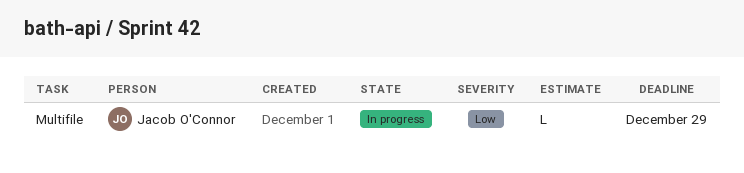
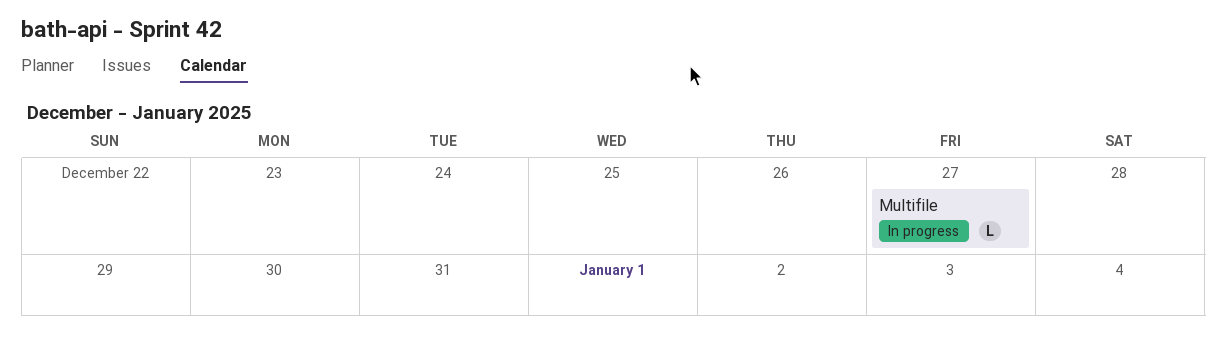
Multifile, due: Dec 29 -> Dec 27

